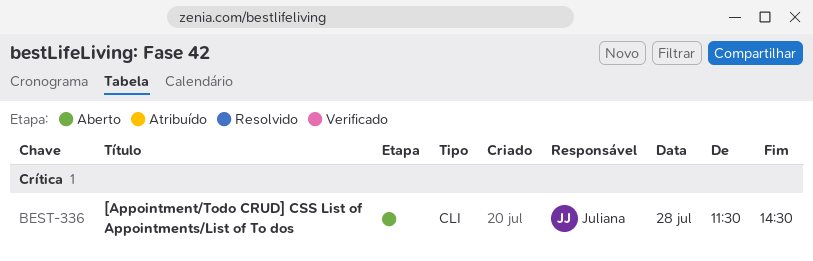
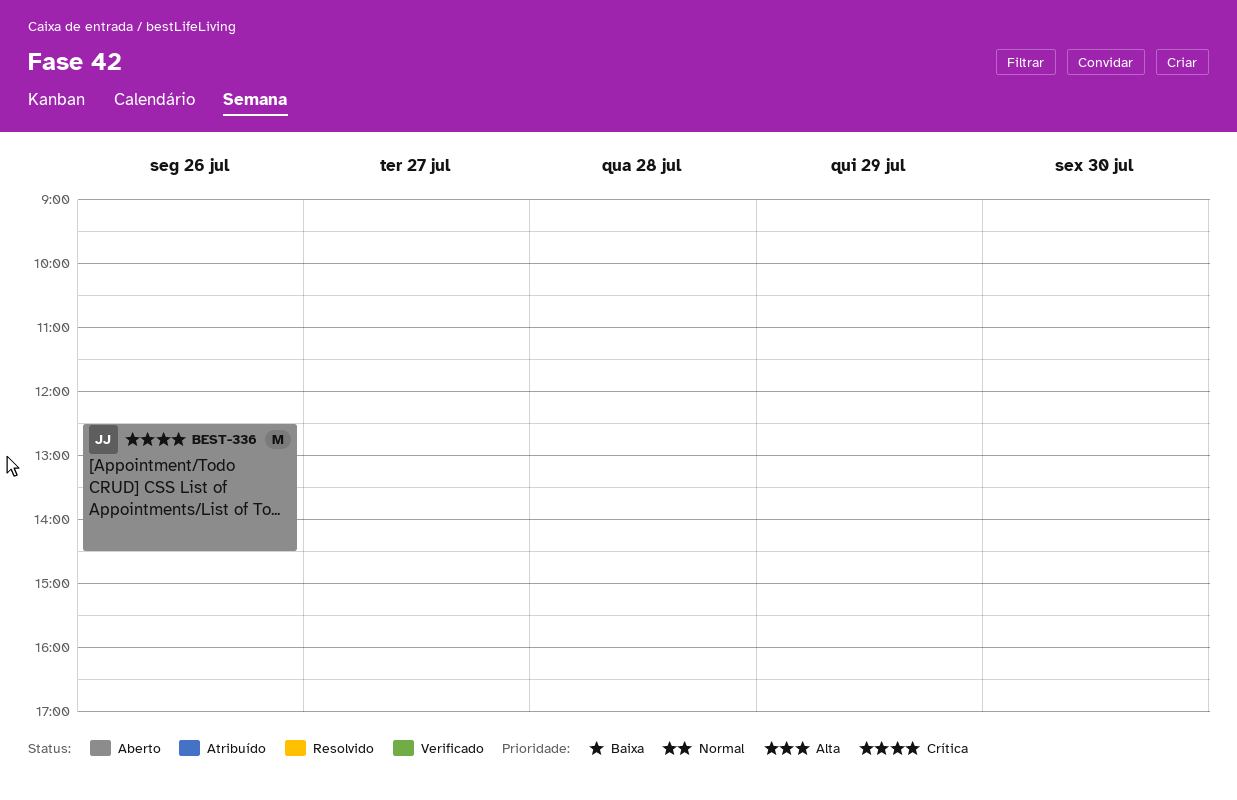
BEST-336, day: Jul 28 -> Jul 26
BEST-336, begins: 11:30 -> 12:30

